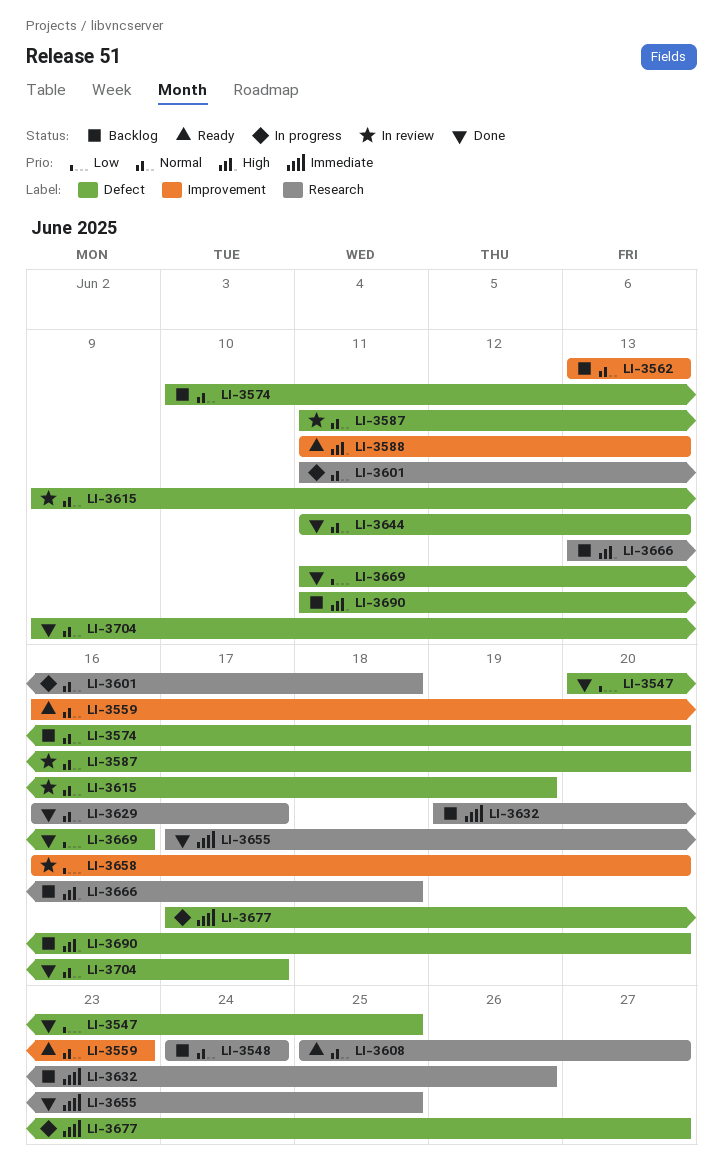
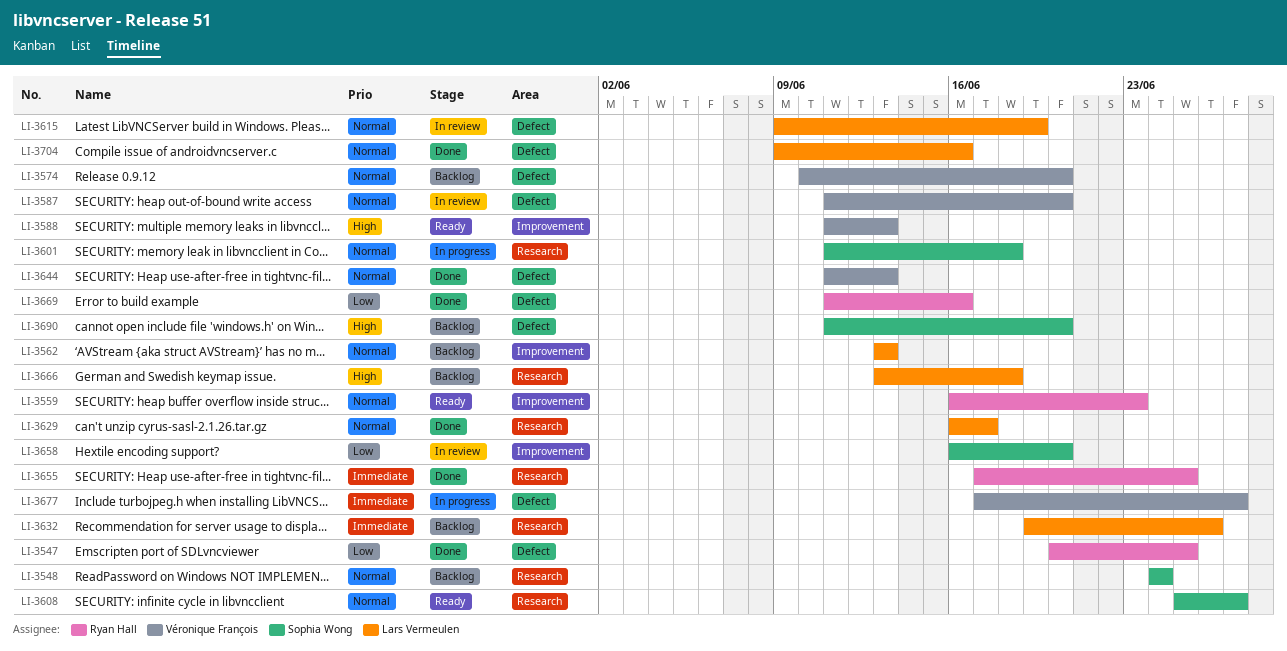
LI-3704, due: Jun 17 -> Jun 16

